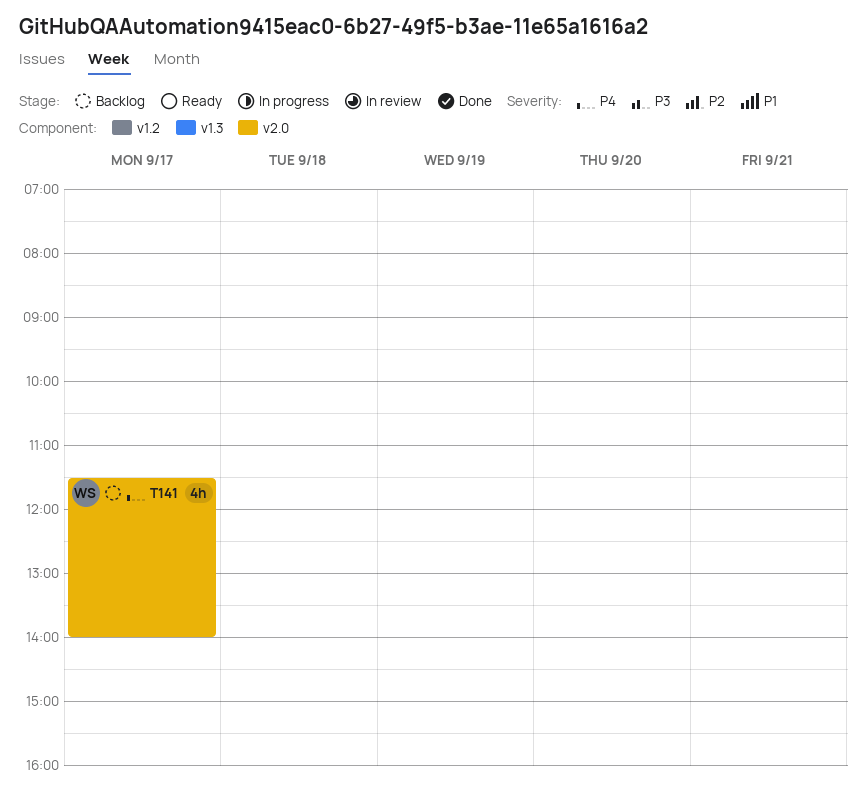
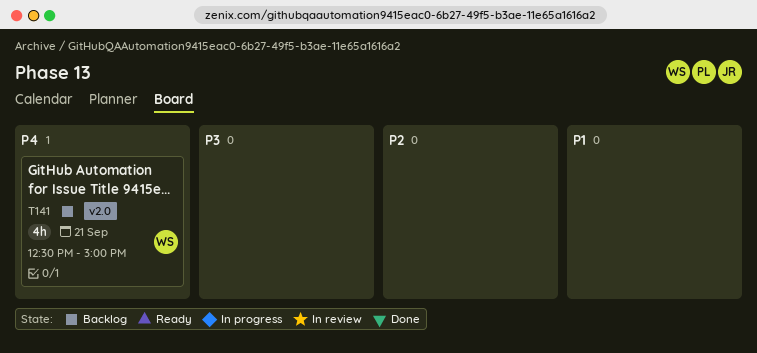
T141, day: Sep 17 -> Sep 21
T141, begins: 11:30 -> 12:30
T141, ends: 14:00 -> 15:00

